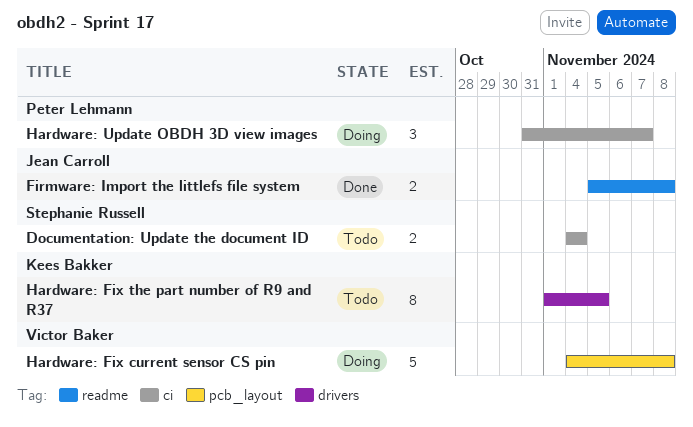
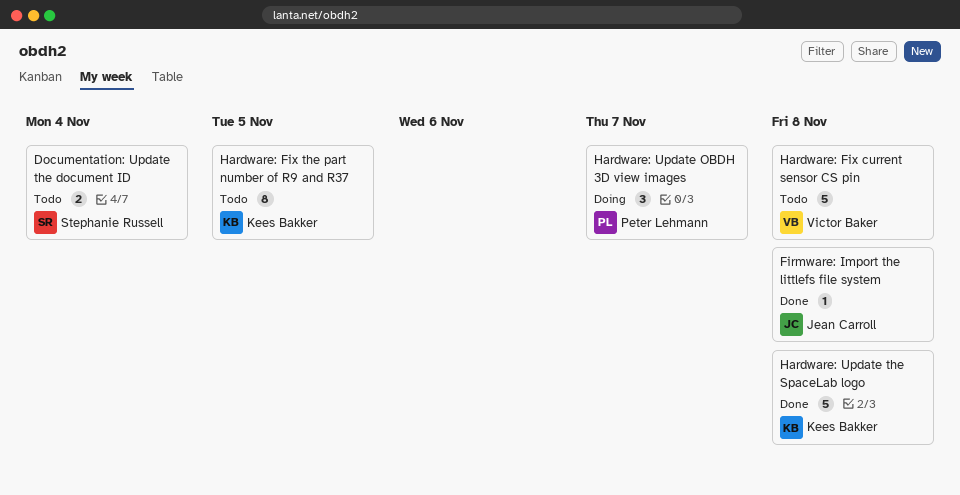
Firmware: Import the littlefs file system, estimate: 2 -> 1
Hardware: Fix current sensor CS pin, status: Doing -> Todo
Hardware: Update the SpaceLab logo: none -> present

